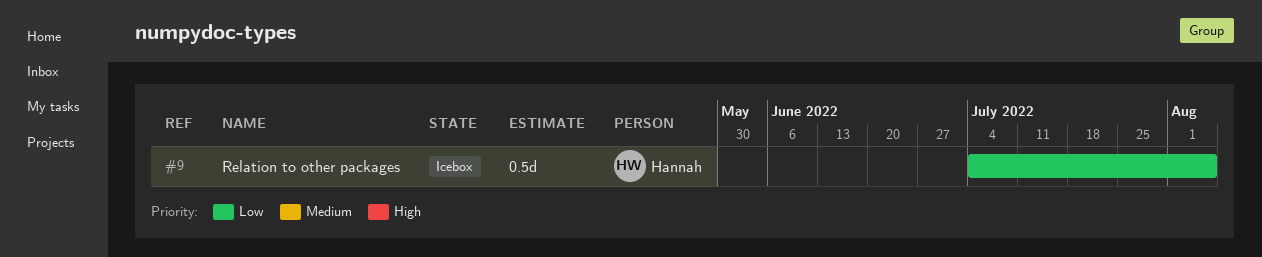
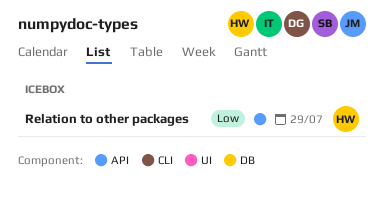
Relation to other packages, due: Aug 5 -> Jul 29

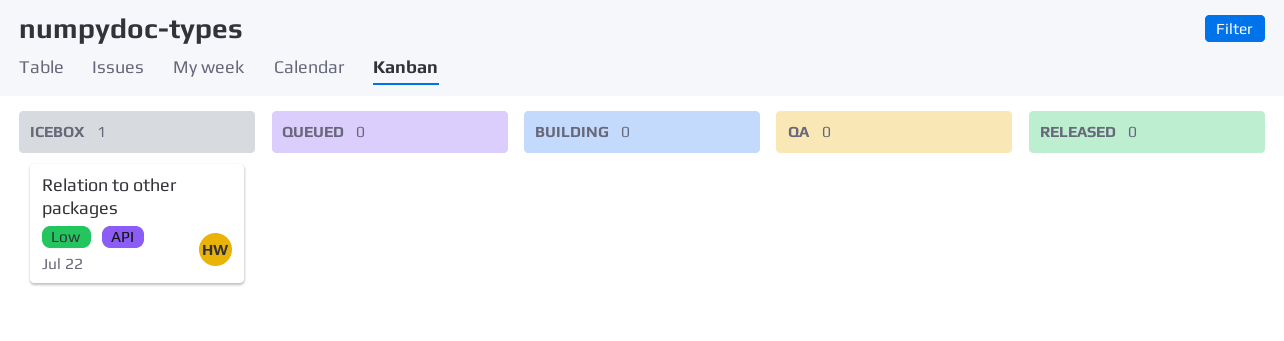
Relation to other packages, due: Jul 29 -> Jul 22

